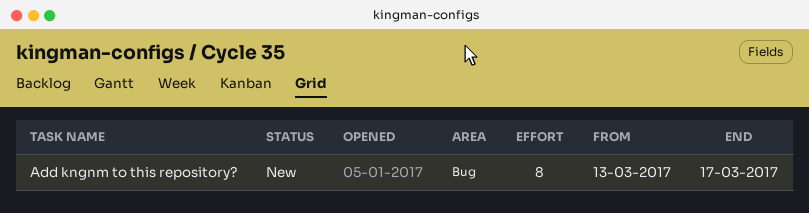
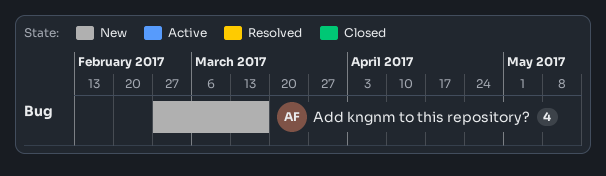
Add kngnm to this repository?, estimate: 8 -> 4
Add kngnm to this repository?, start: Mar 13 -> Feb 27

